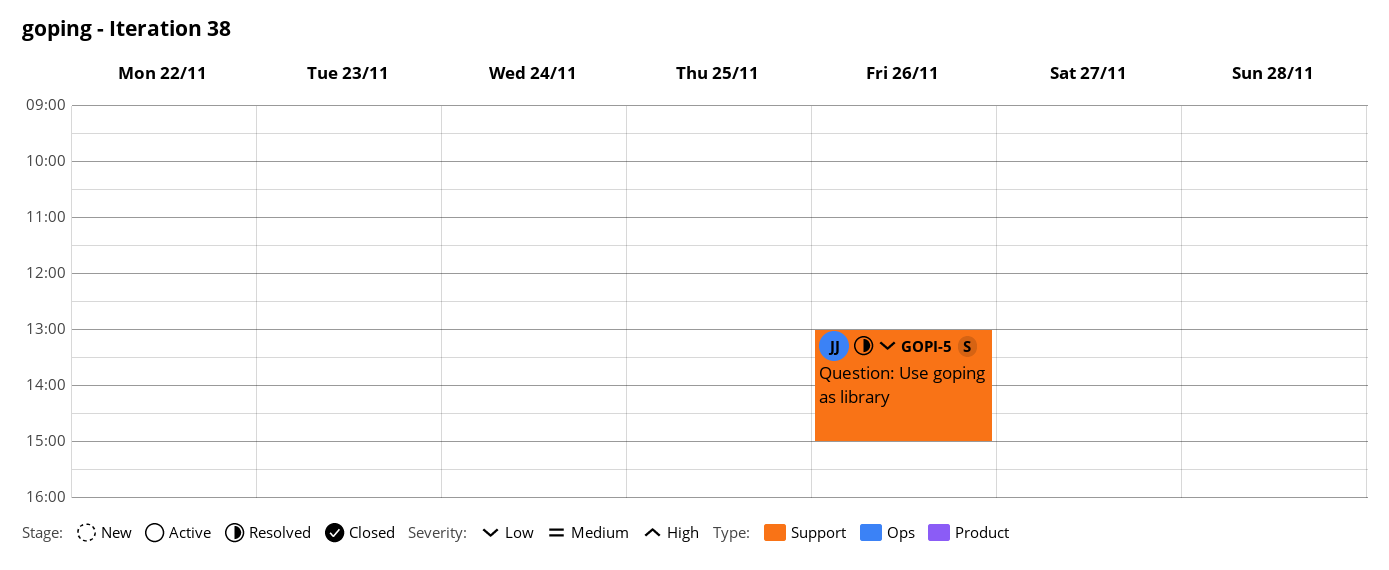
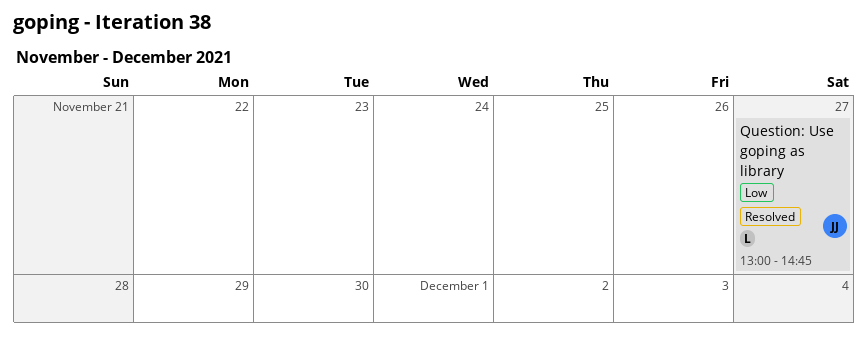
Question: Use goping as library, estimate: S -> L
Question: Use goping as library, day: Nov 26 -> Nov 27
Question: Use goping as library, ends: 15:00 -> 14:45

